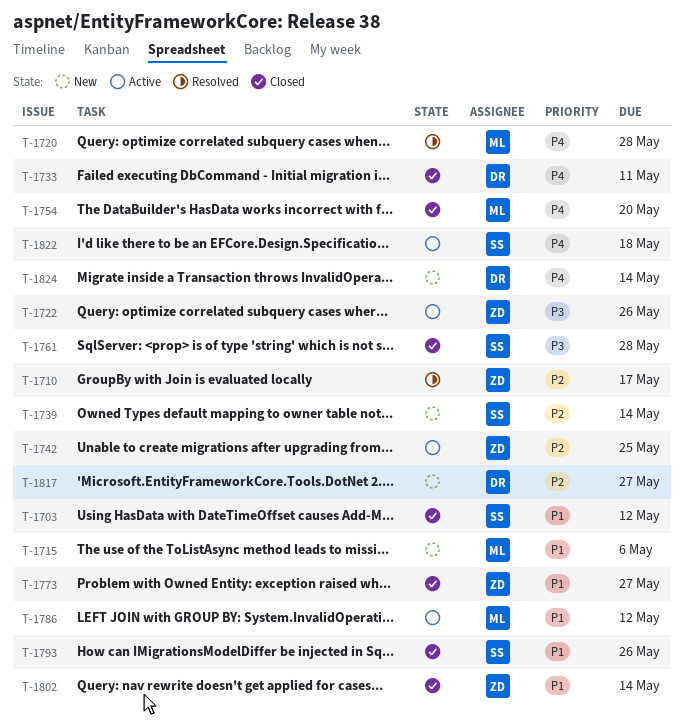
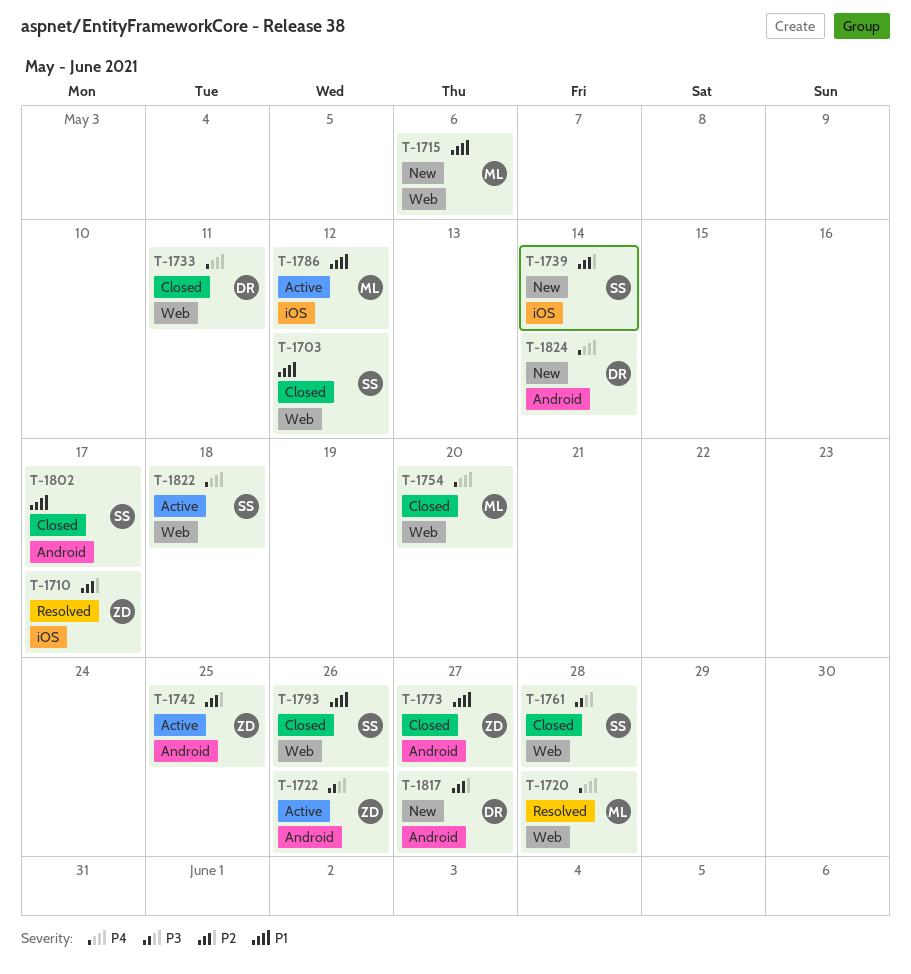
T-1802, owner: ZD -> SS
T-1802, due: May 14 -> May 17

